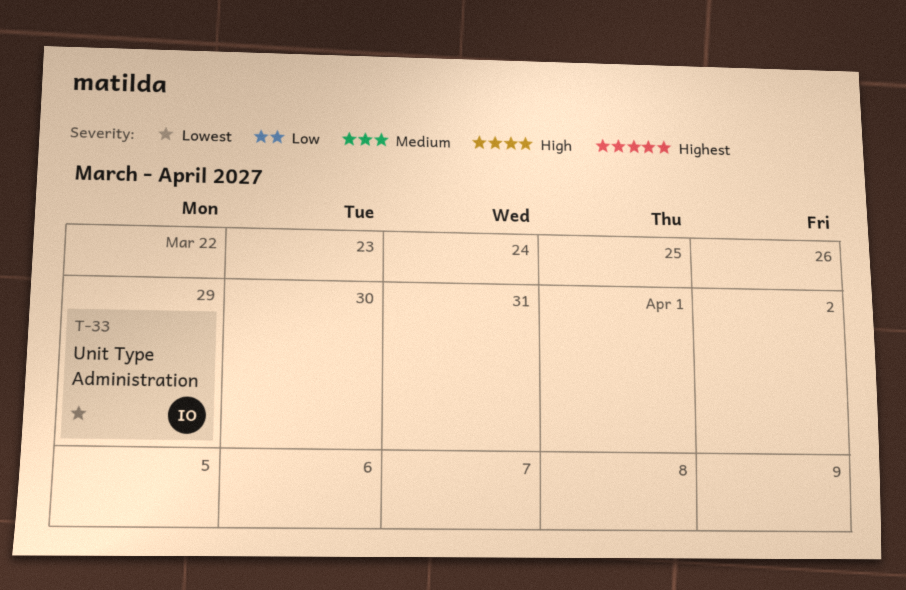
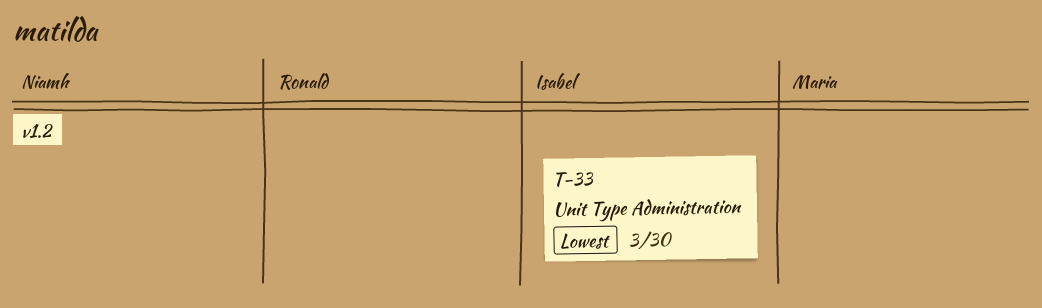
T-33, due: Mar 29 -> Mar 30

